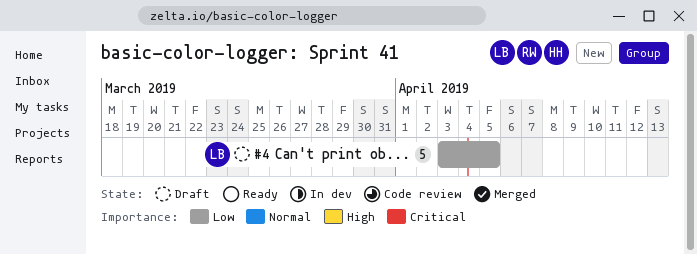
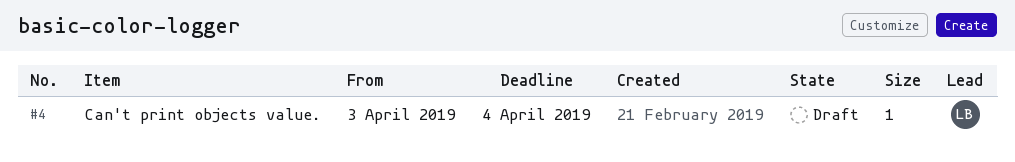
#4, estimate: 5 -> 1
#4, due: Apr 5 -> Apr 4

